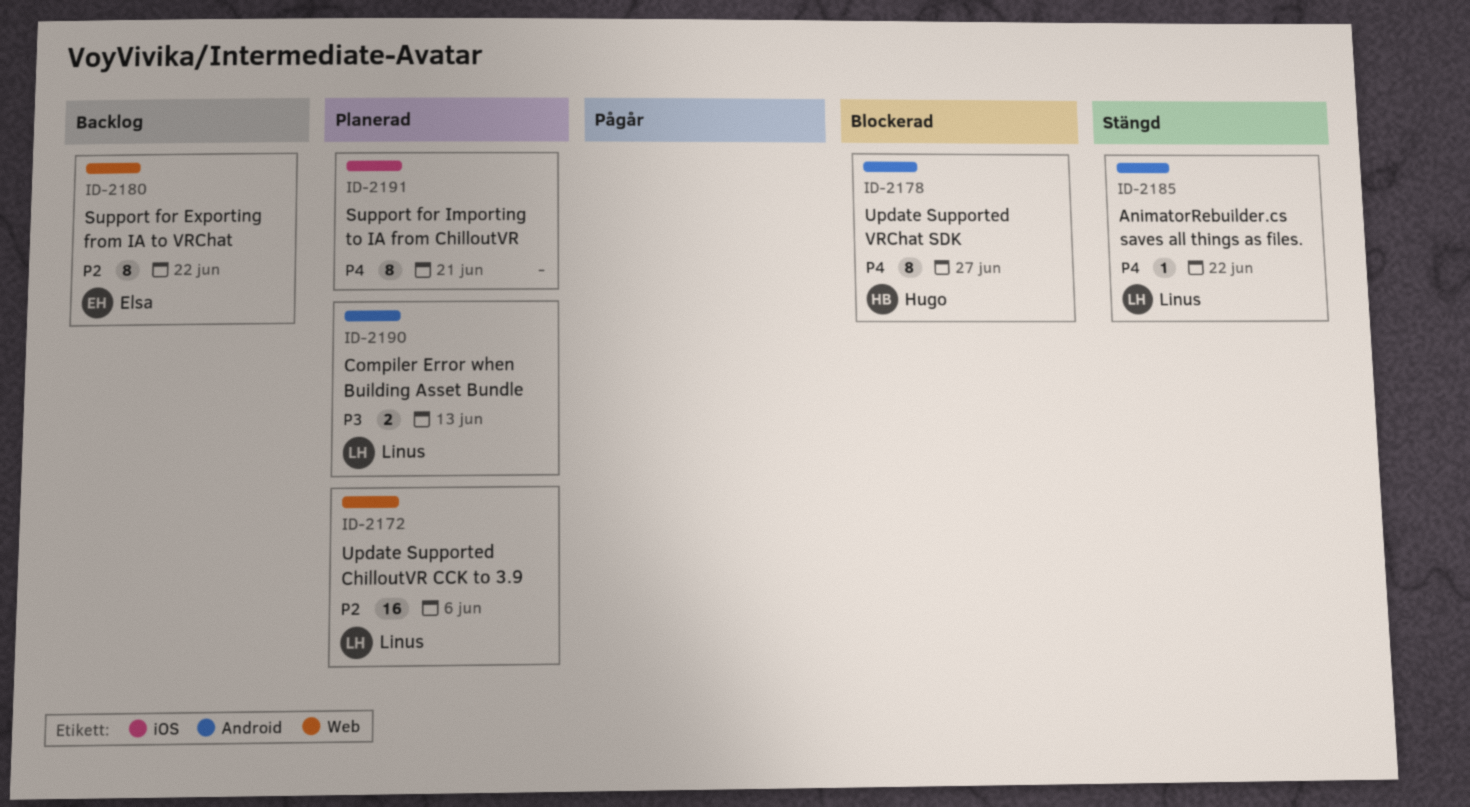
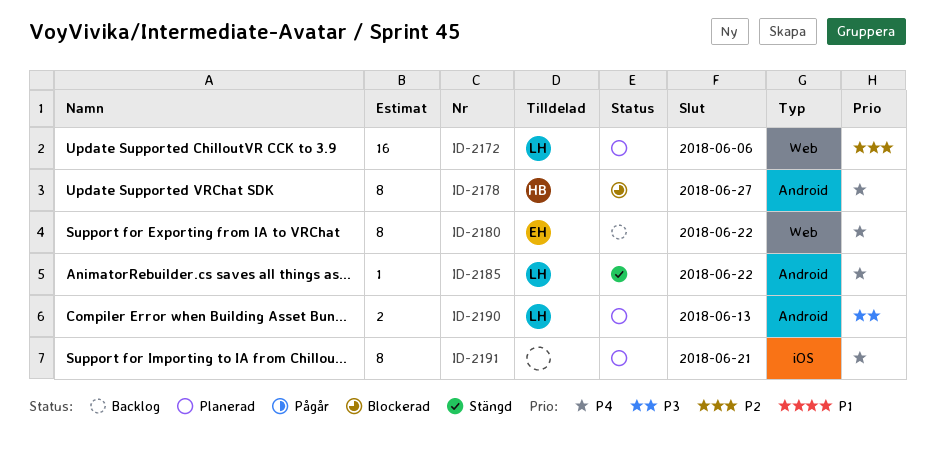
ID-2180, priority: P2 -> P4

